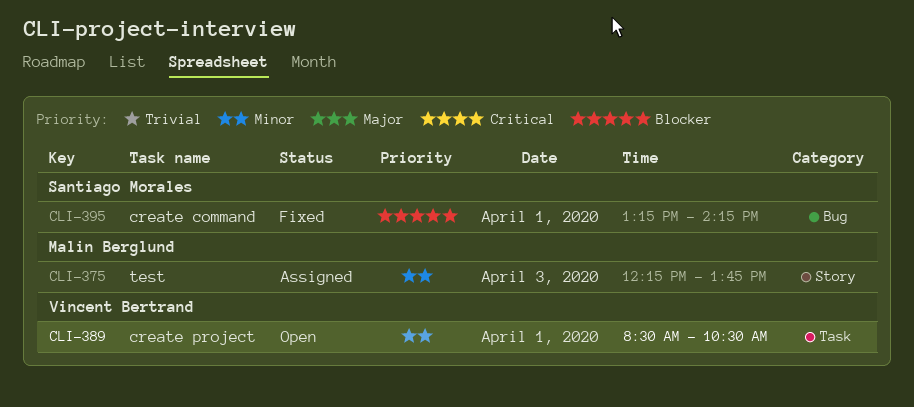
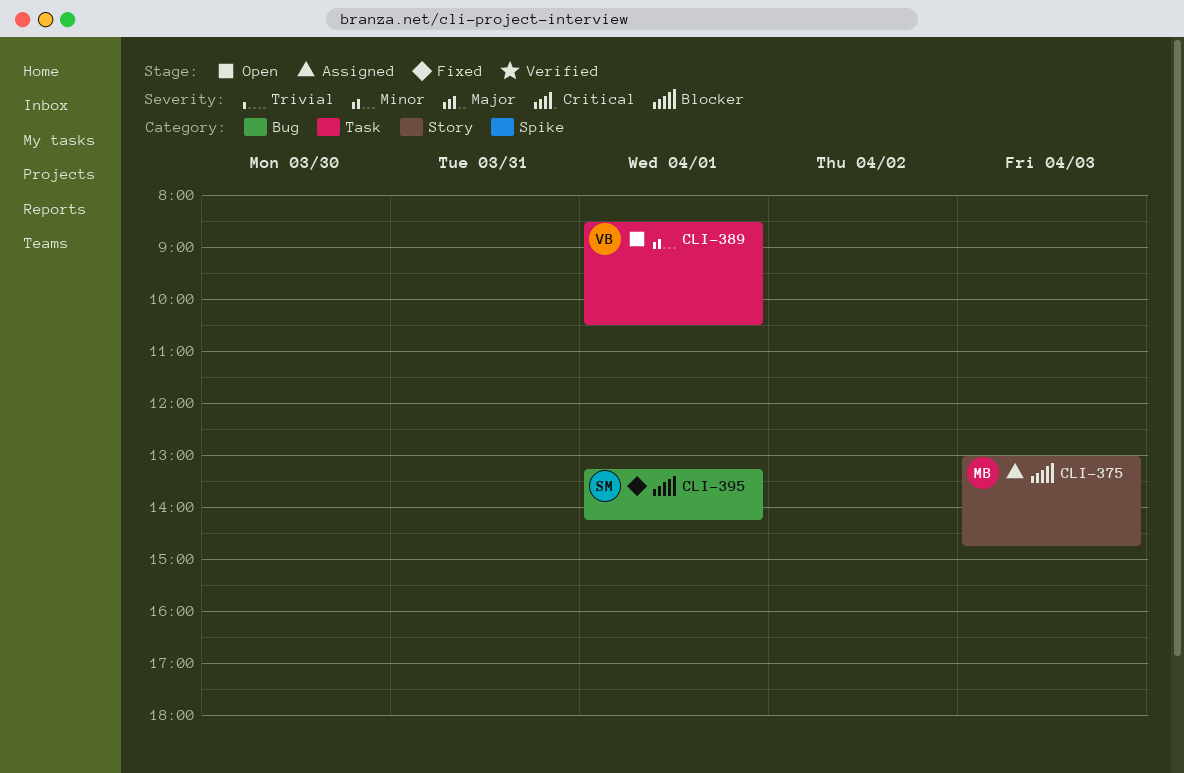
CLI-375, priority: Minor -> Blocker
CLI-375, begins: 12:15 -> 13:00
CLI-375, ends: 13:45 -> 14:45

